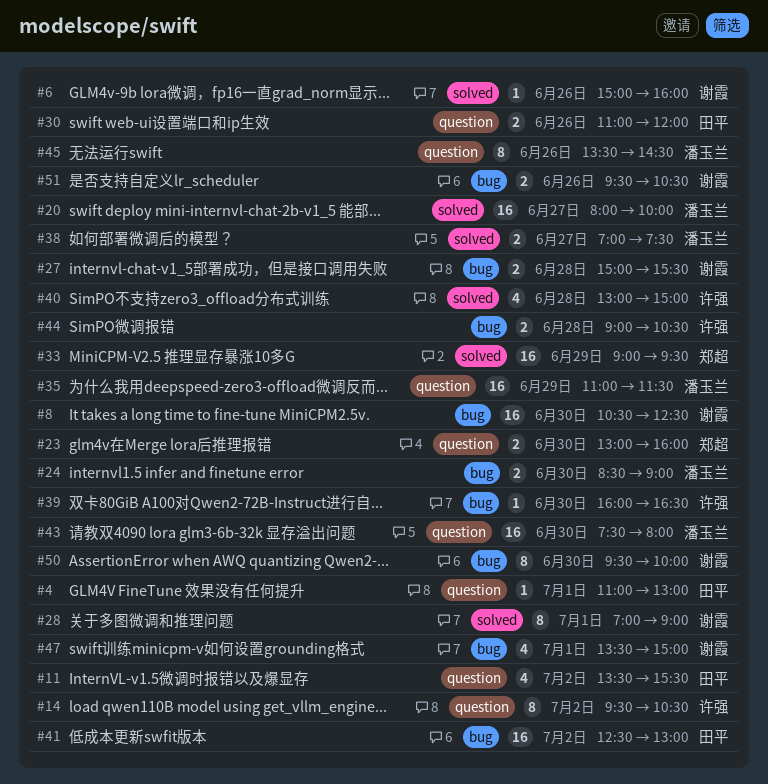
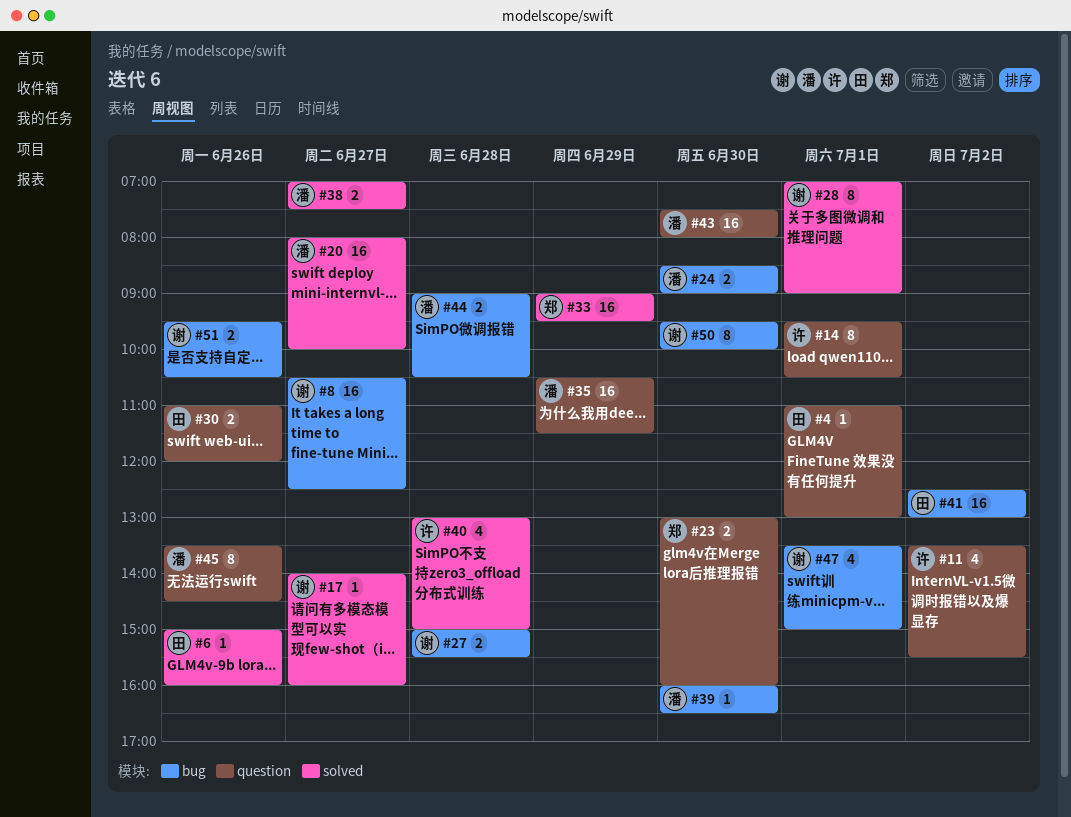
#6, owner: 谢霞 -> 田平
#8, day: Jun 30 -> Jun 27
#11, owner: 田平 -> 许强
#14, day: Jul 2 -> Jul 1
#17: none -> present
#35, begins: 11:00 -> 10:30
#39, owner: 许强 -> 潘玉兰
#44, owner: 许强 -> 潘玉兰

